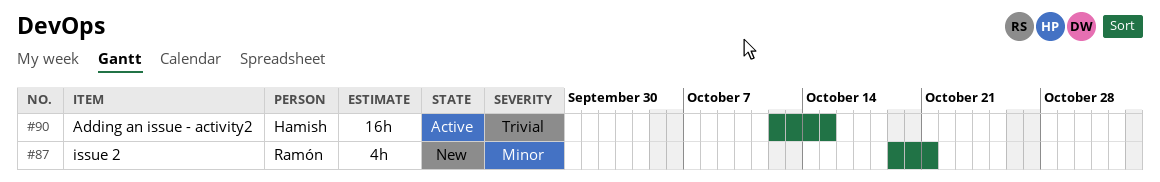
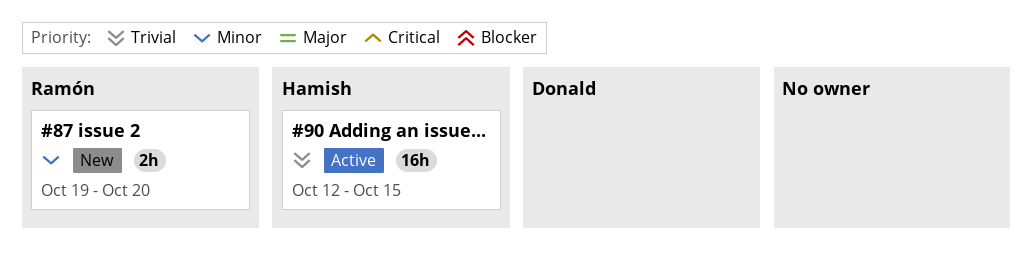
#87, estimate: 4h -> 2h
#87, due: Oct 21 -> Oct 20

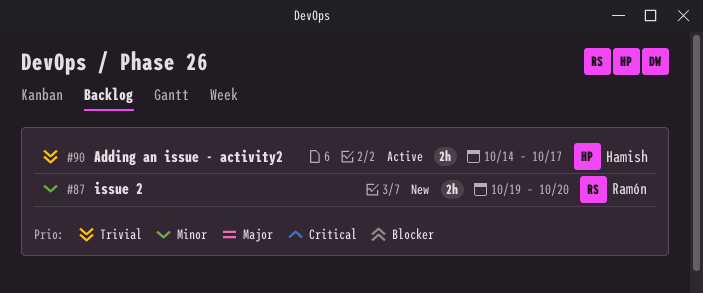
#90, estimate: 16h -> 2h
#90, start: Oct 12 -> Oct 14
#90, due: Oct 15 -> Oct 17

